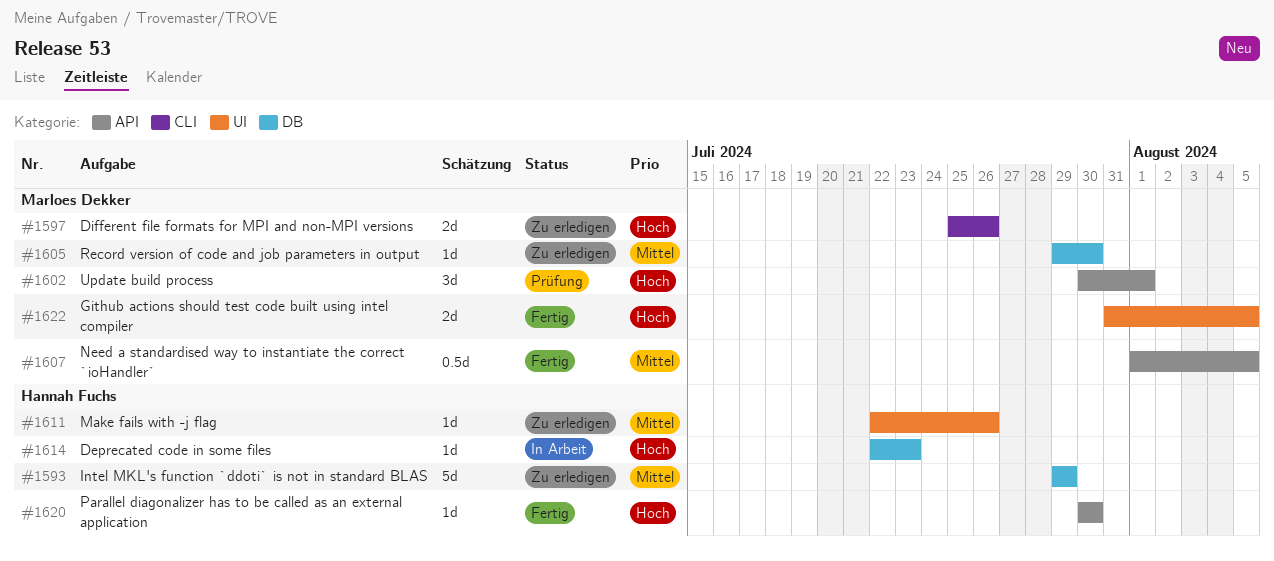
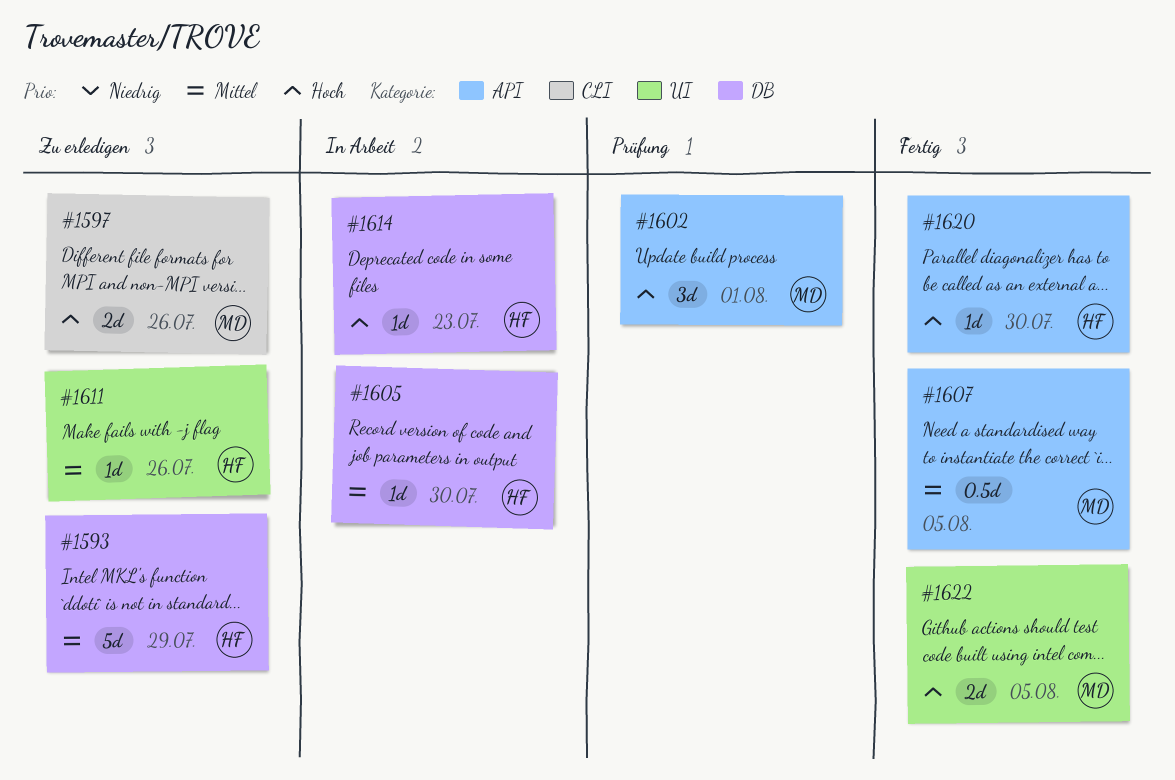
#1605, status: Zu erledigen -> In Arbeit
#1605, owner: Marloes Dekker -> Hannah Fuchs

